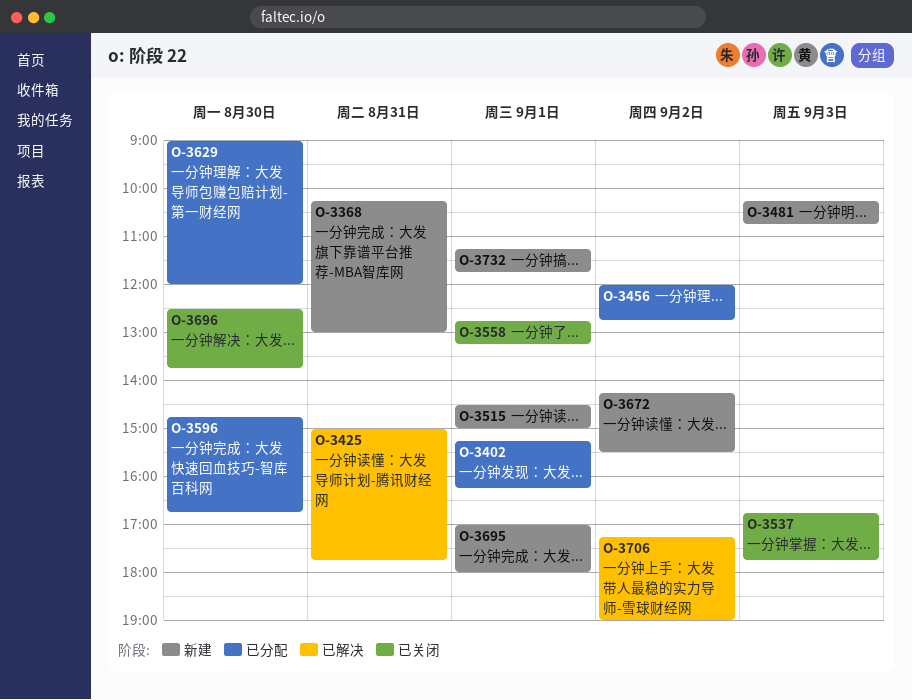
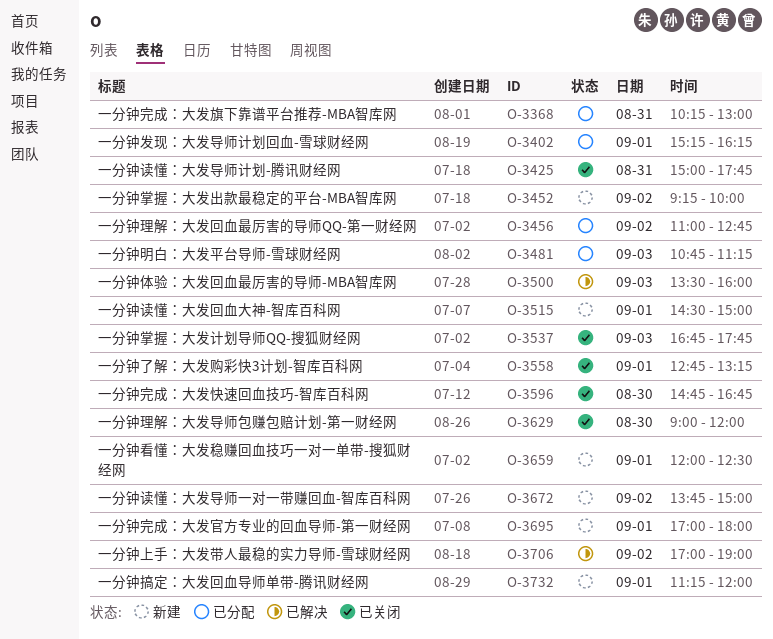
O-3368, status: 新建 -> 已分配
O-3425, status: 已解决 -> 已关闭
O-3452: none -> present
O-3456, begins: 12:00 -> 11:00
O-3481, status: 新建 -> 已分配
O-3481, begins: 10:15 -> 10:45
O-3481, ends: 10:45 -> 11:15
O-3500: none -> present
O-3596, status: 已分配 -> 已关闭
O-3629, status: 已分配 -> 已关闭
O-3659: none -> present
O-3672, begins: 14:15 -> 13:45
O-3672, ends: 15:30 -> 15:00
O-3696: present -> none
O-3706, begins: 17:15 -> 17:00
O-3732, ends: 11:45 -> 12:00

